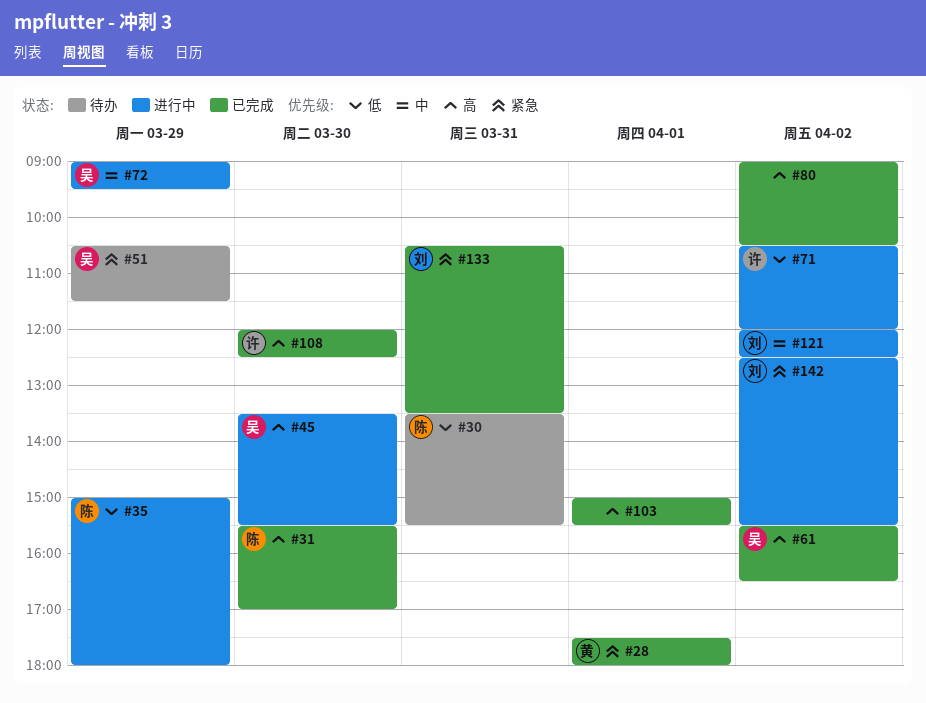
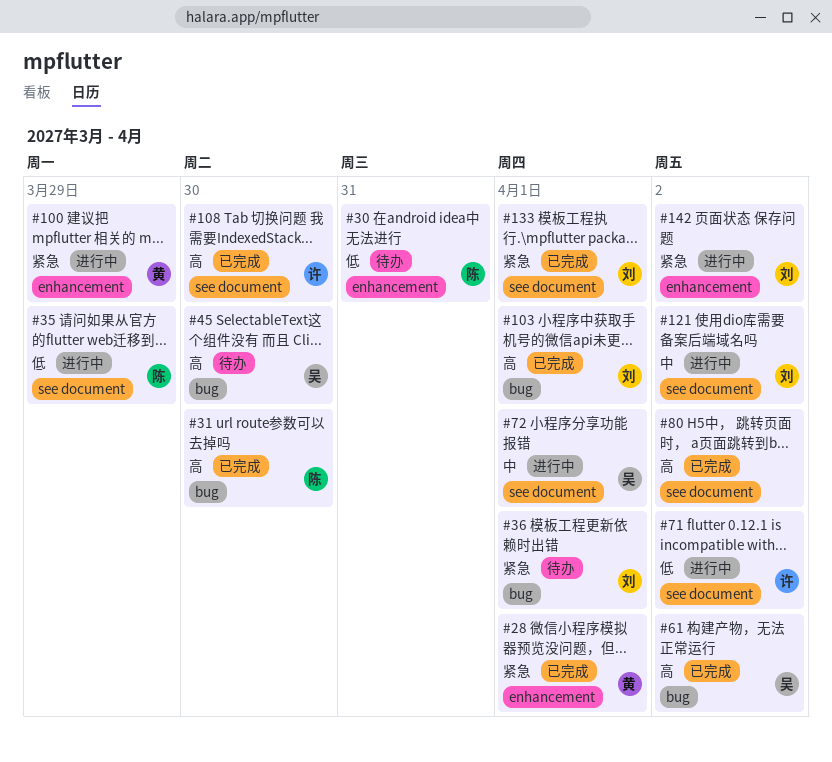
#36: none -> present
#45, status: 进行中 -> 待办
#51: present -> none
#72, day: Mar 29 -> Apr 1
#100: none -> present
#103, owner: none -> 刘
#133, day: Mar 31 -> Apr 1

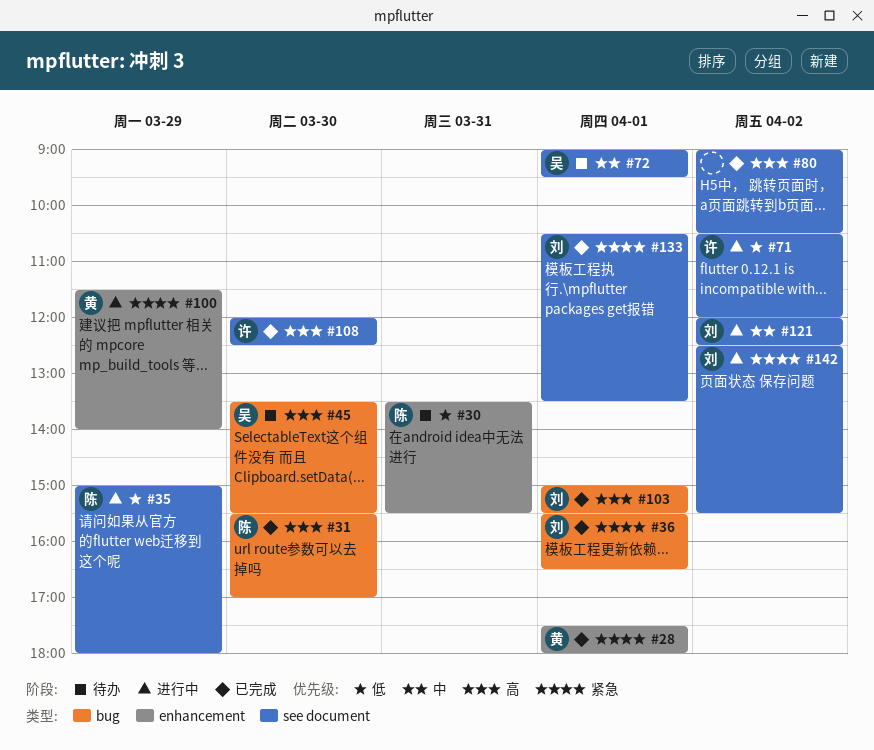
#36, status: 待办 -> 已完成
#61: present -> none
#72, status: 进行中 -> 待办
#142, label: enhancement -> see document

